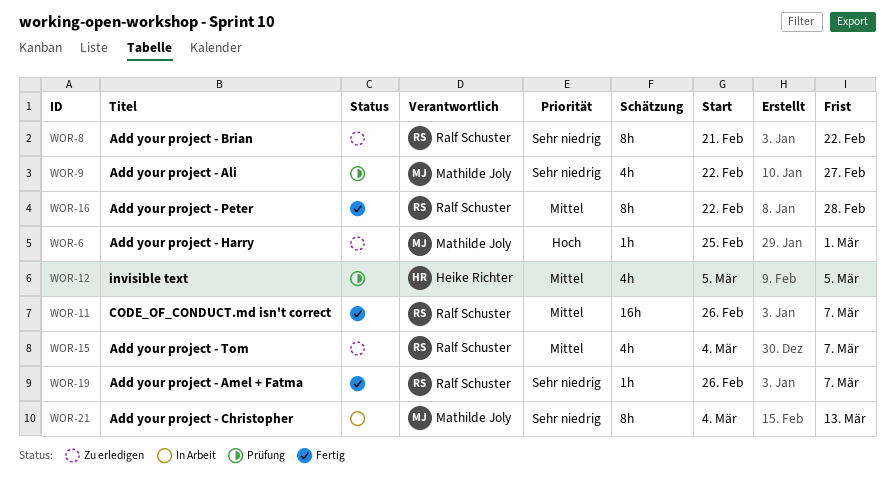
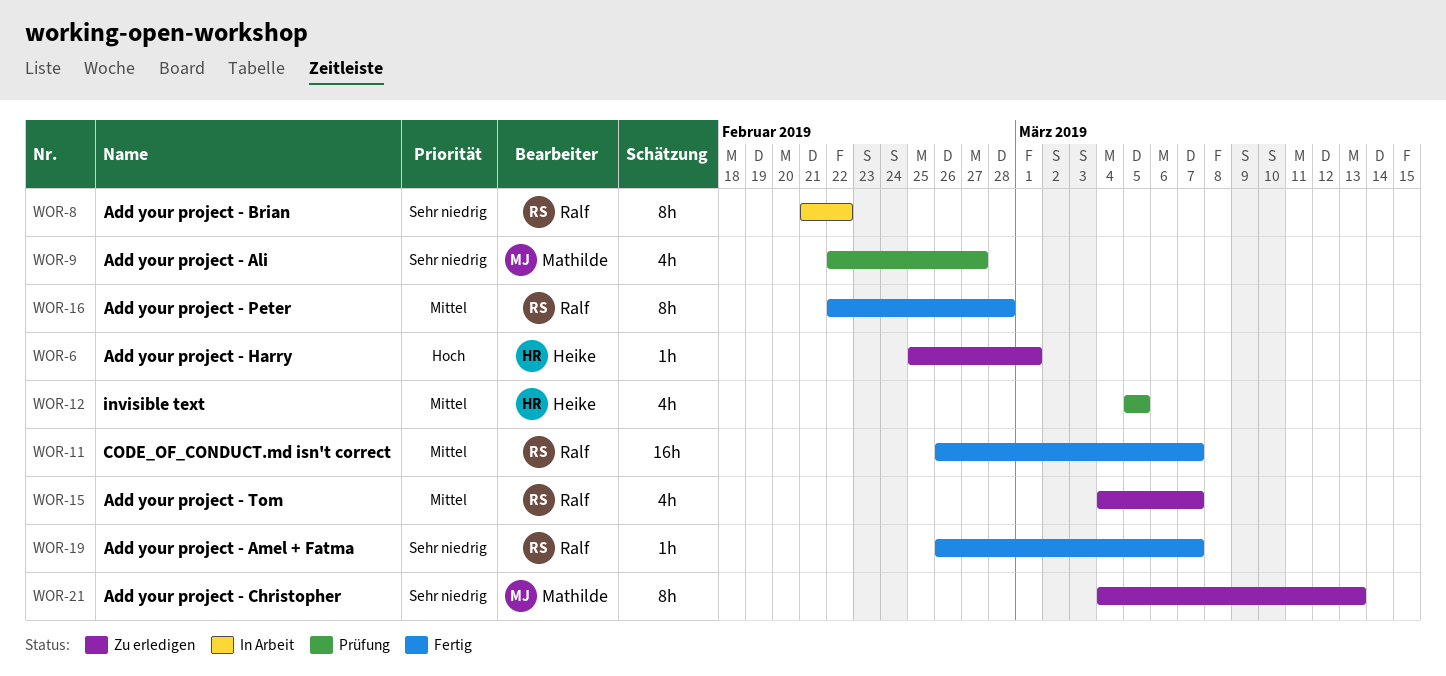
WOR-6, owner: Mathilde Joly -> Heike Richter
WOR-8, status: Zu erledigen -> In Arbeit
WOR-21, status: In Arbeit -> Zu erledigen

